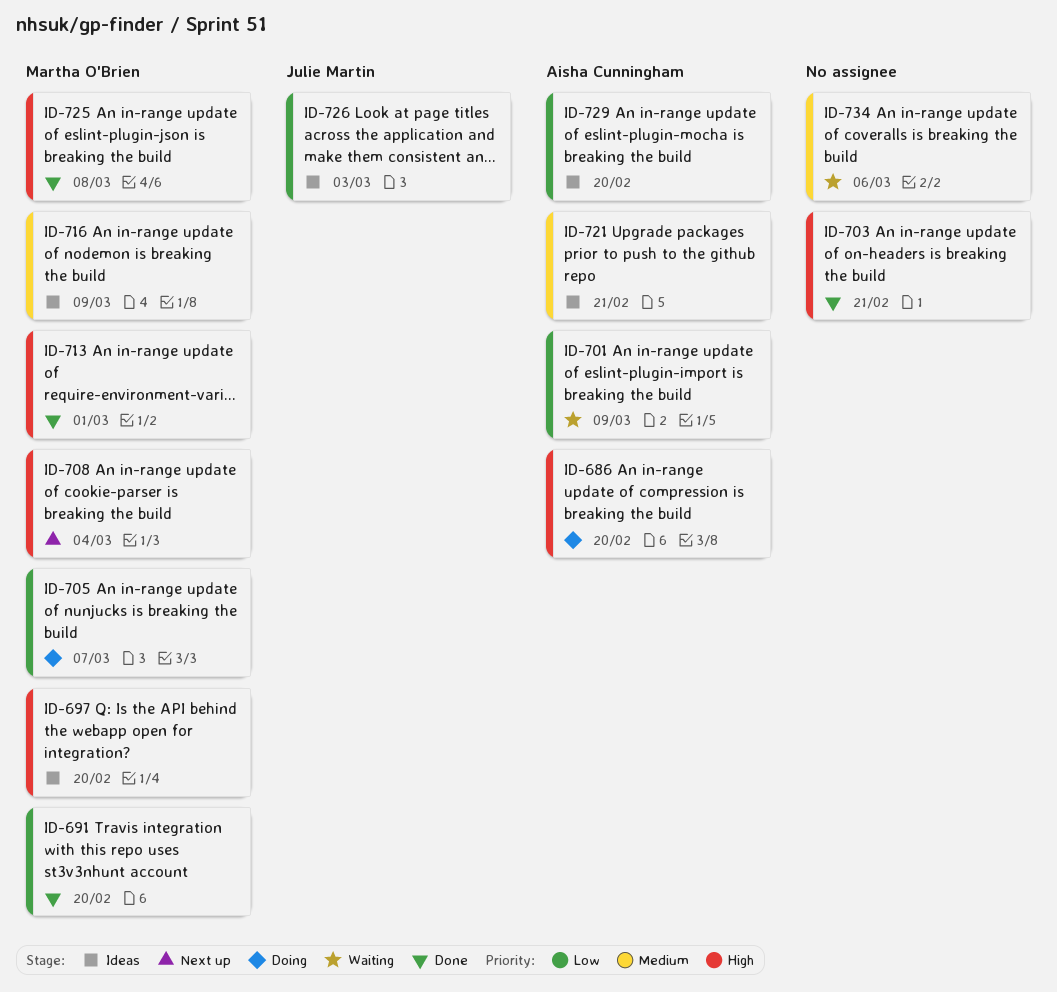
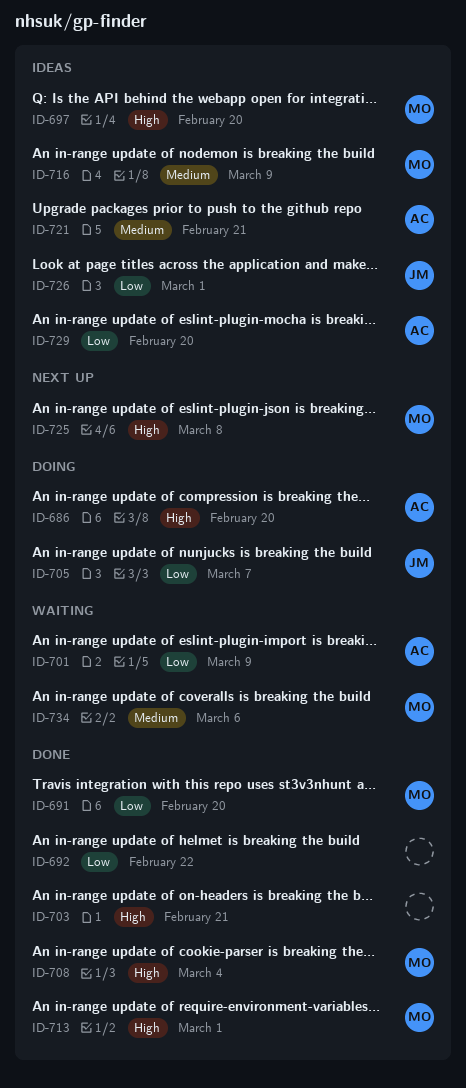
ID-692: none -> present
ID-705, owner: Martha O'Brien -> Julie Martin
ID-708, status: Next up -> Done
ID-725, status: Done -> Next up
ID-726, due: Mar 3 -> Mar 1
ID-734, owner: none -> Martha O'Brien

